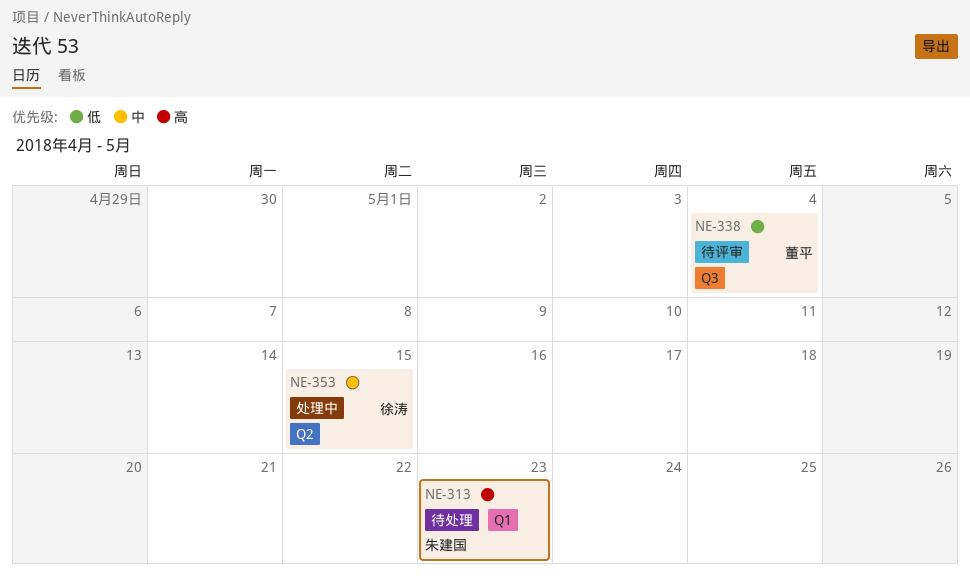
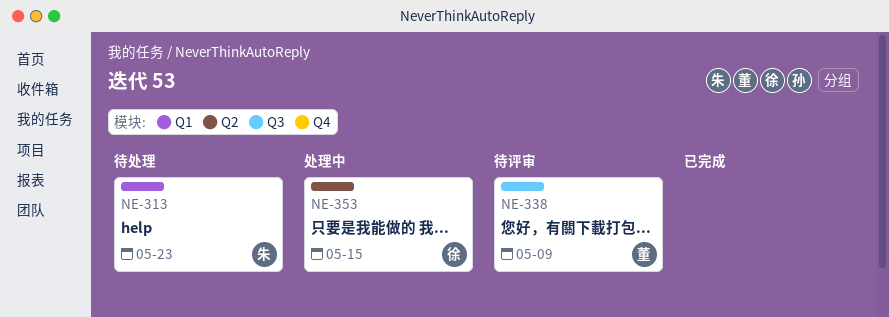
NE-338, due: May 4 -> May 9

